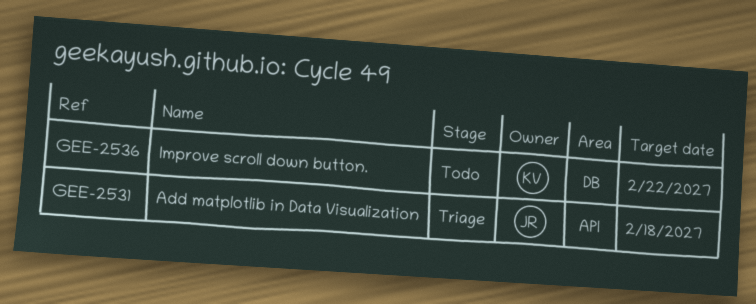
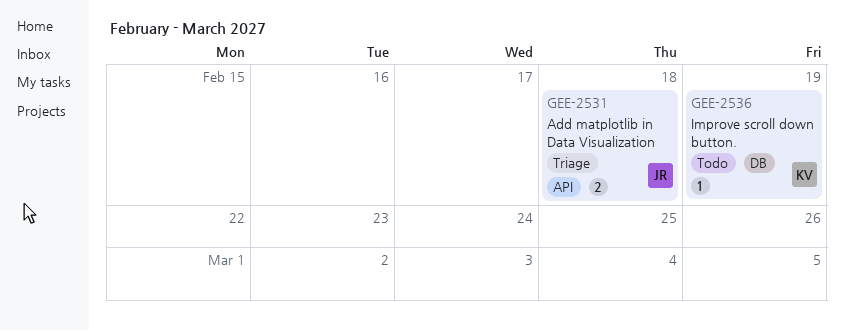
GEE-2536, due: Feb 22 -> Feb 19

